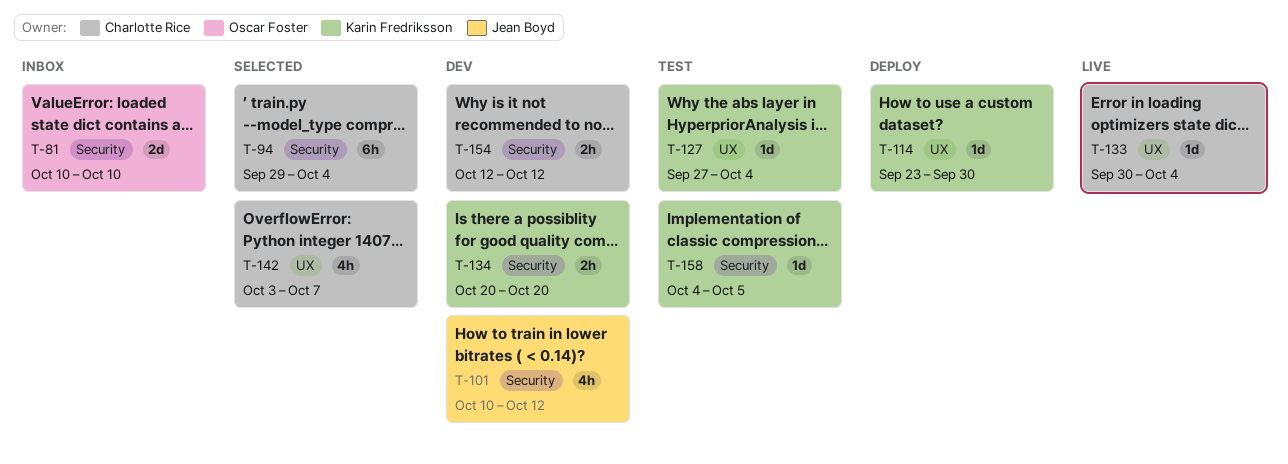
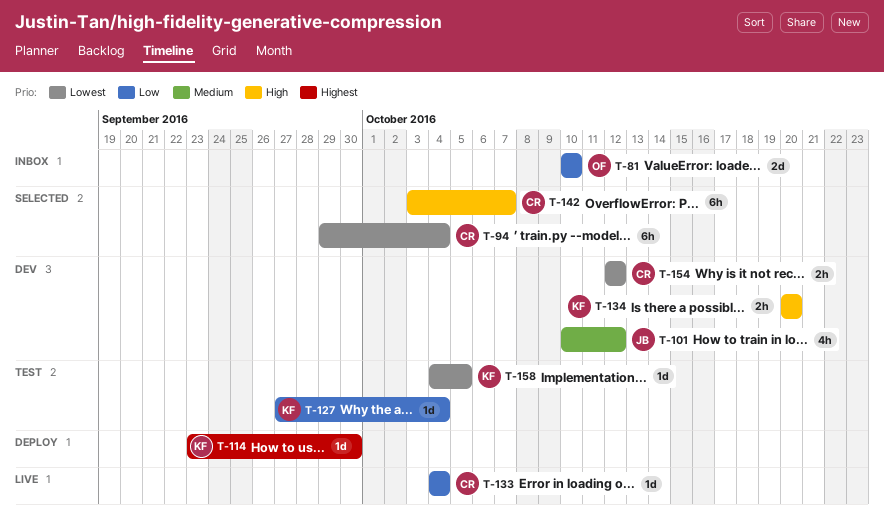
T-133, start: Sep 30 -> Oct 4
T-142, estimate: 4h -> 6h

